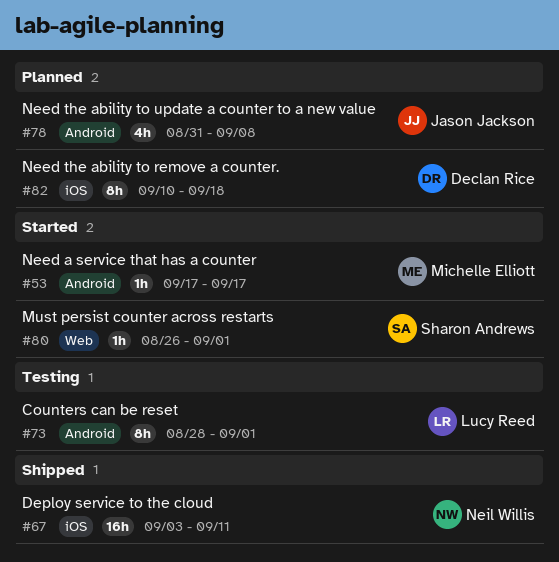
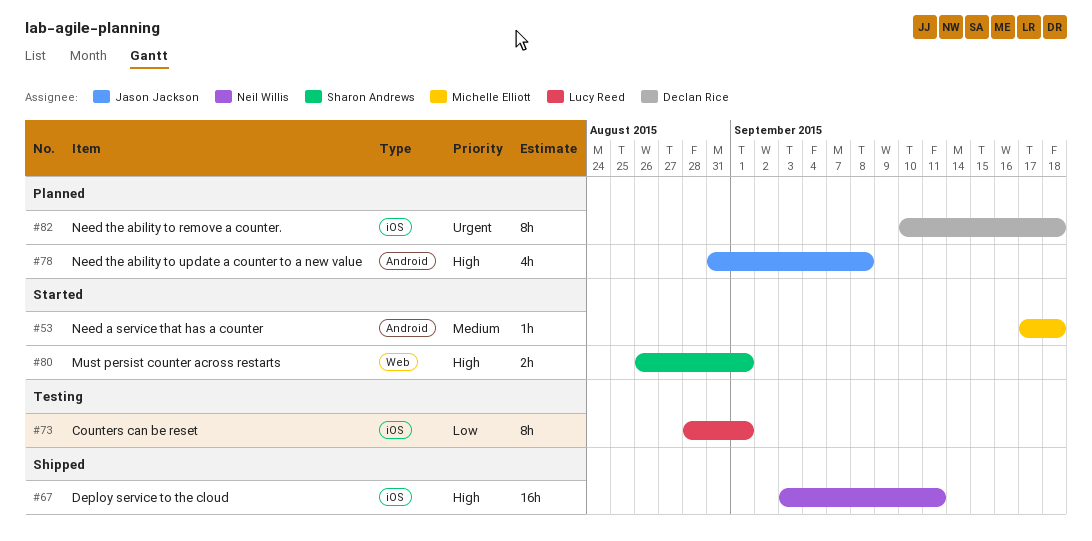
#53, due: Sep 17 -> Sep 18
#73, label: Android -> iOS
#80, estimate: 1h -> 2h

